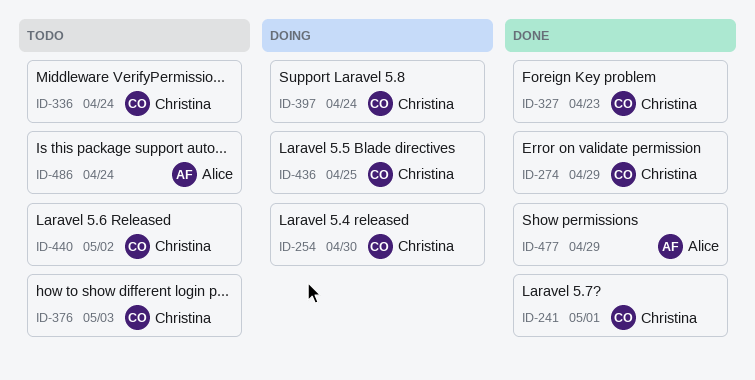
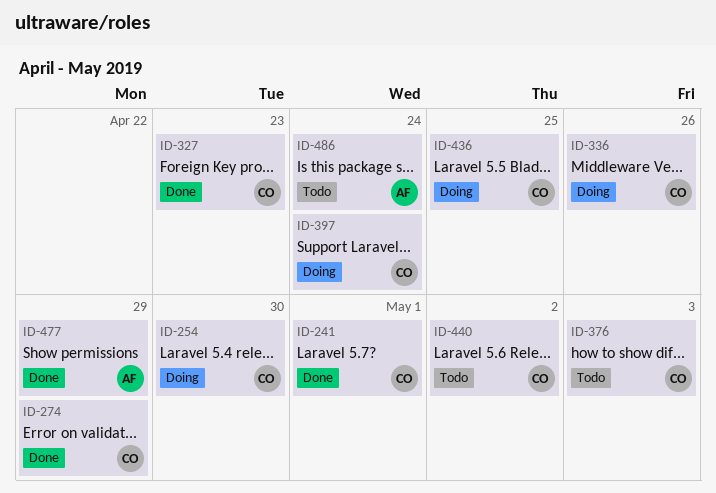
ID-336, status: Todo -> Doing
ID-336, due: Apr 24 -> Apr 26

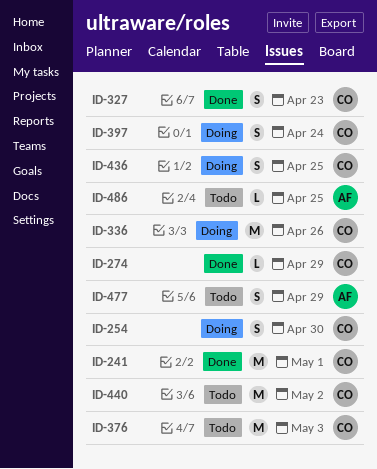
ID-477, status: Done -> Todo
ID-486, due: Apr 24 -> Apr 25

